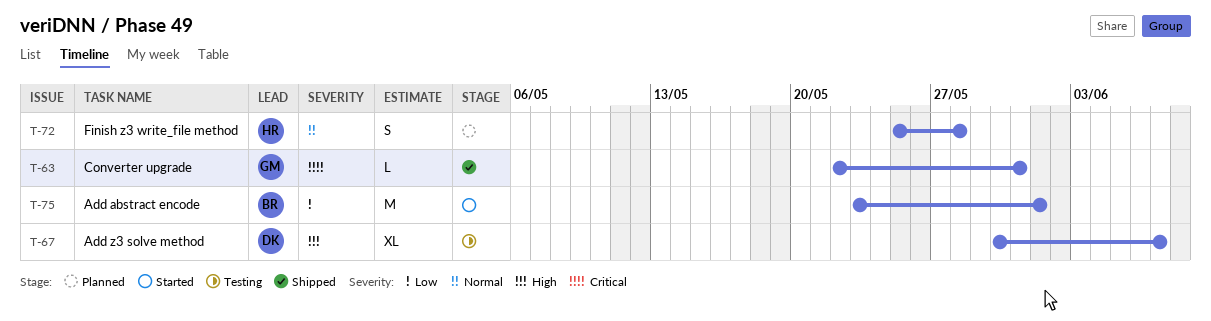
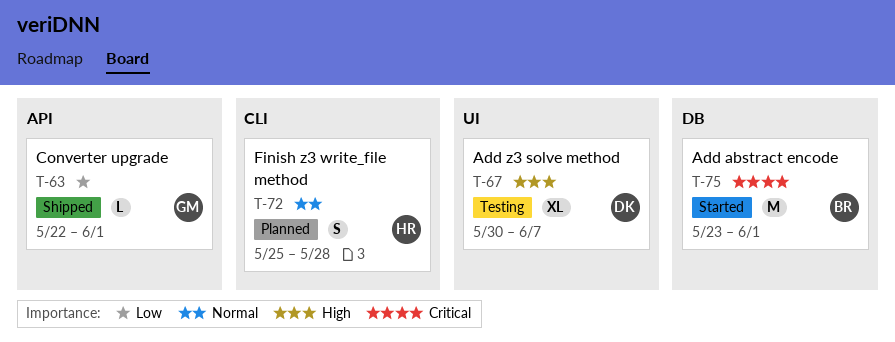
T-63, priority: Critical -> Low
T-63, due: May 31 -> Jun 1
T-75, priority: Low -> Critical

